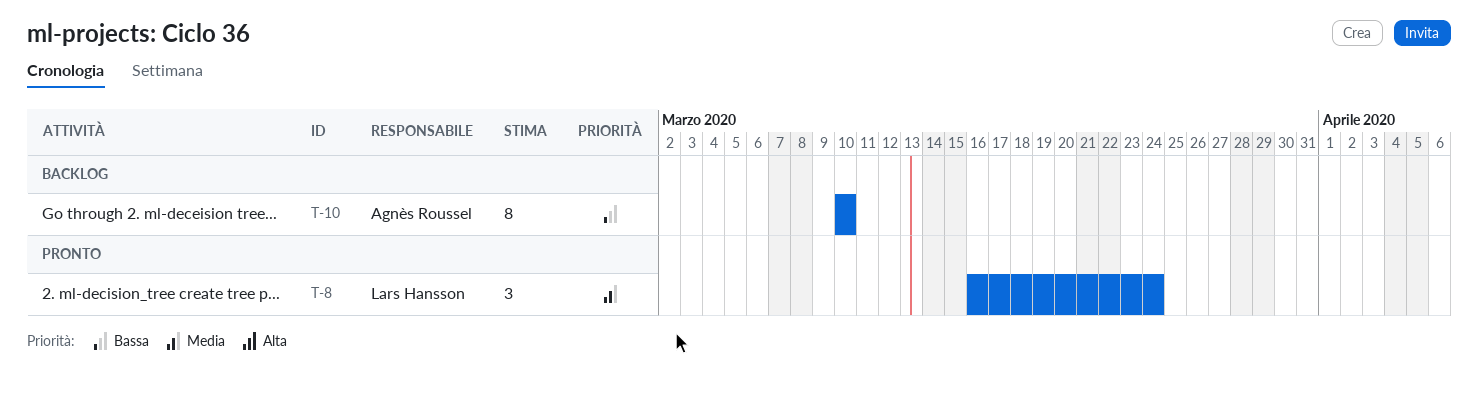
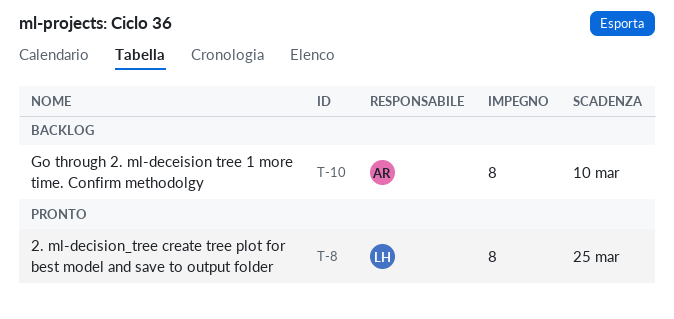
T-8, estimate: 3 -> 8
T-8, due: Mar 24 -> Mar 25

